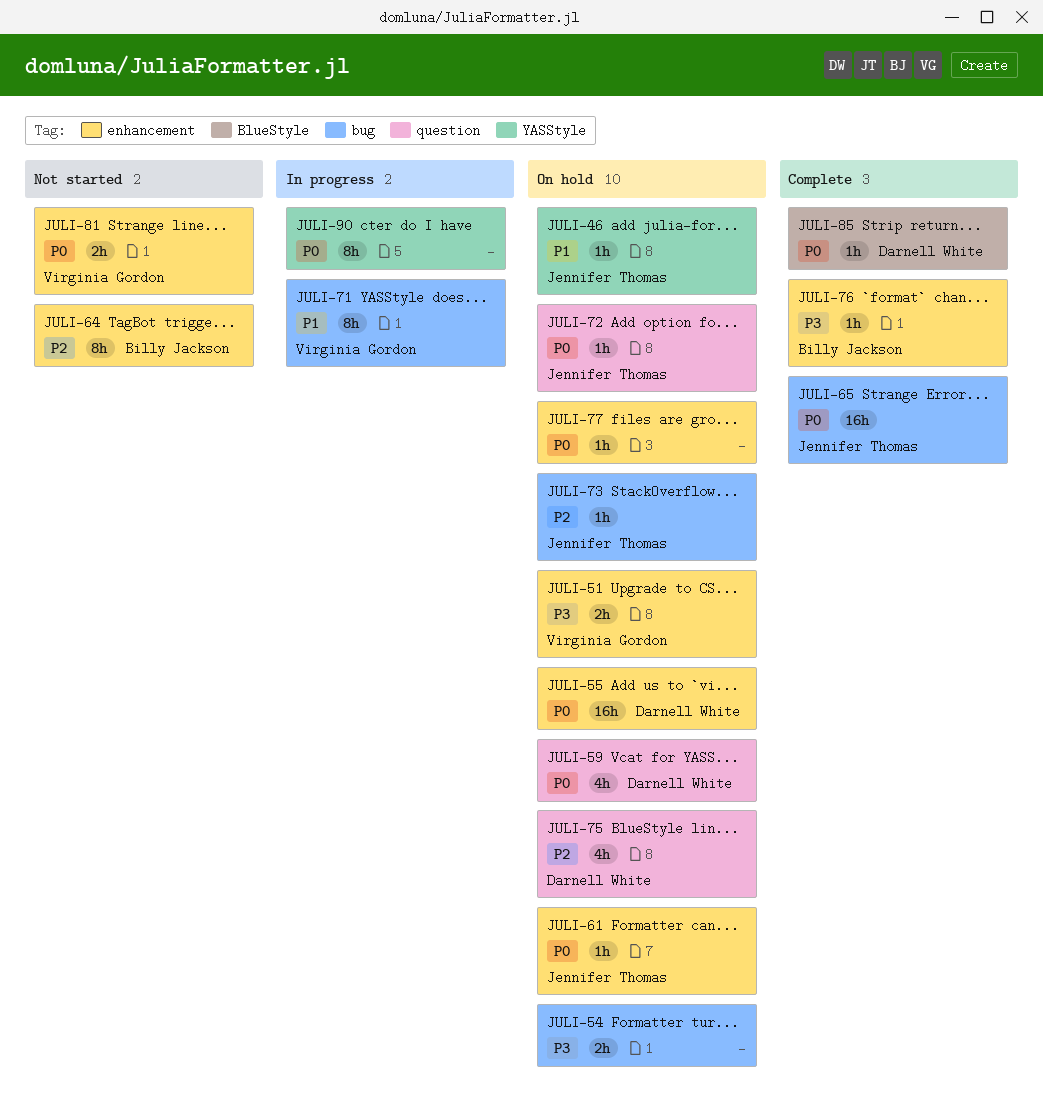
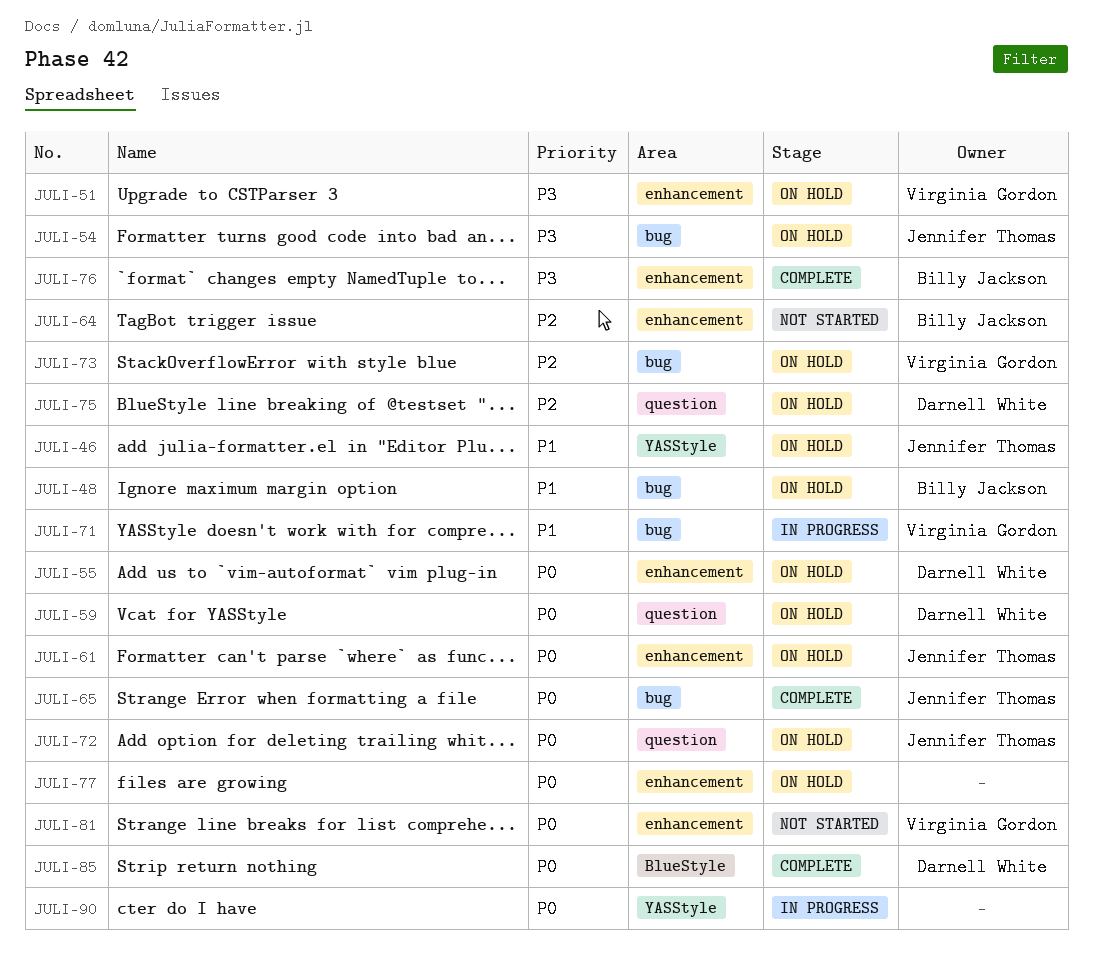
JULI-48: none -> present
JULI-54, owner: none -> Jennifer Thomas
JULI-73, owner: Jennifer Thomas -> Virginia Gordon

